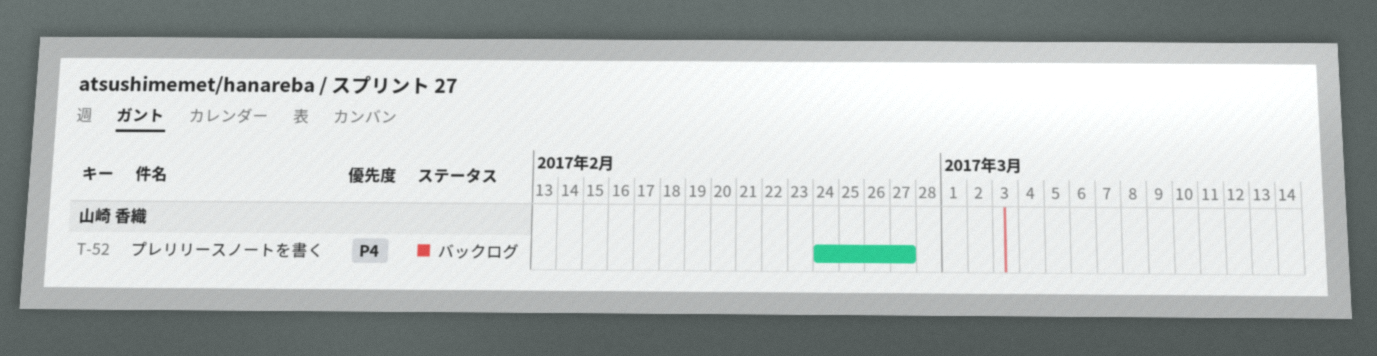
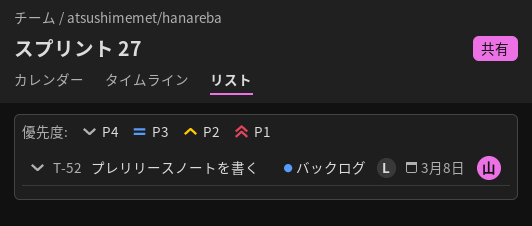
T-52, due: Feb 27 -> Mar 8

